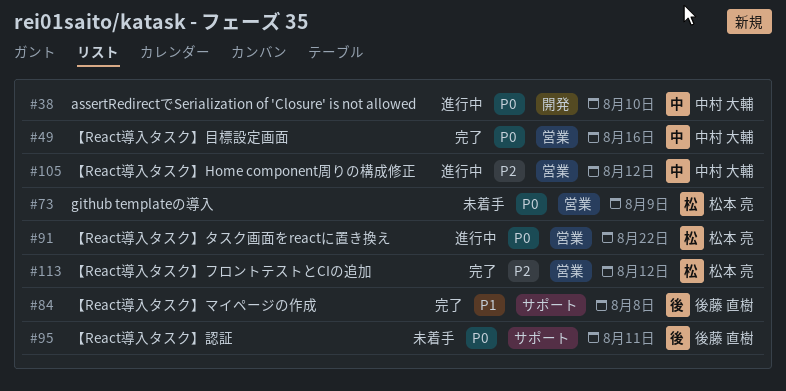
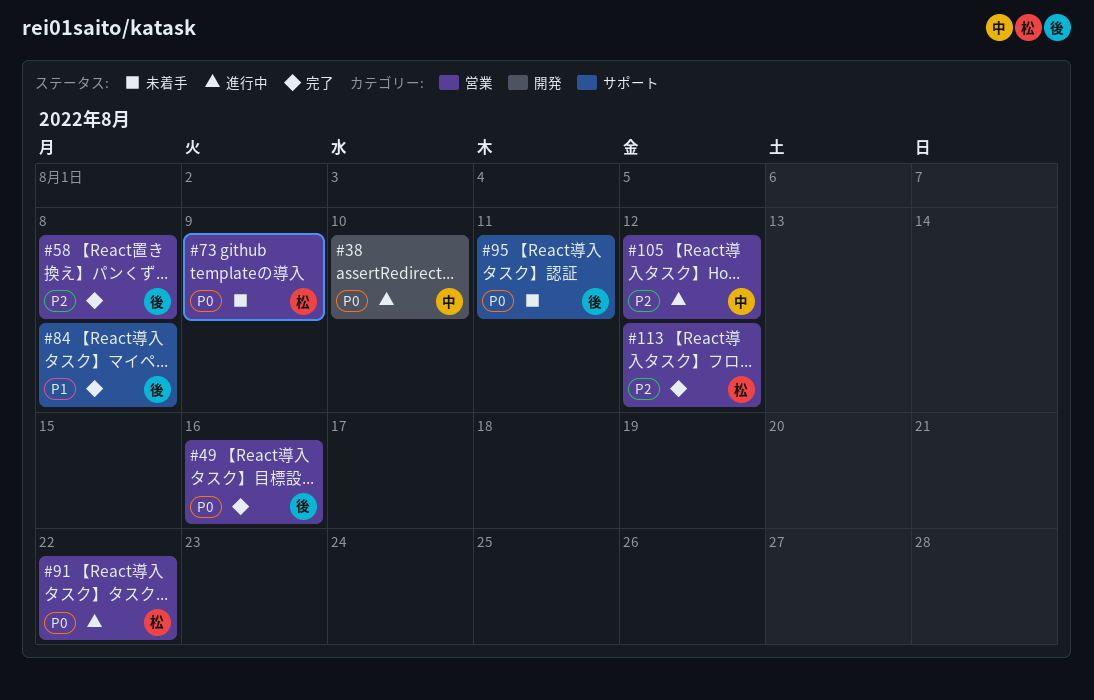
#49, owner: 中村 大輔 -> 後藤 直樹
#58: none -> present

